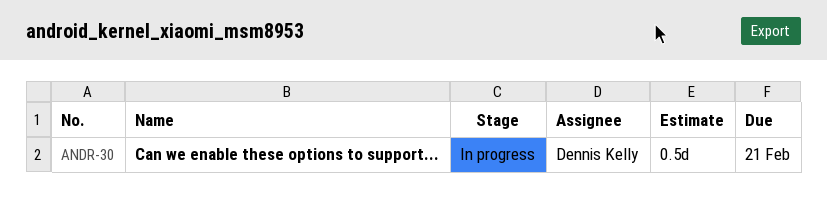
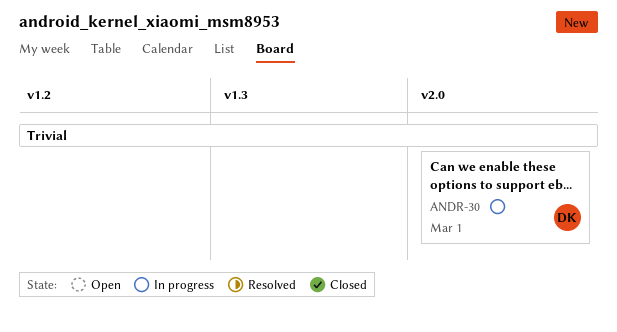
ANDR-30, due: Feb 21 -> Mar 1

